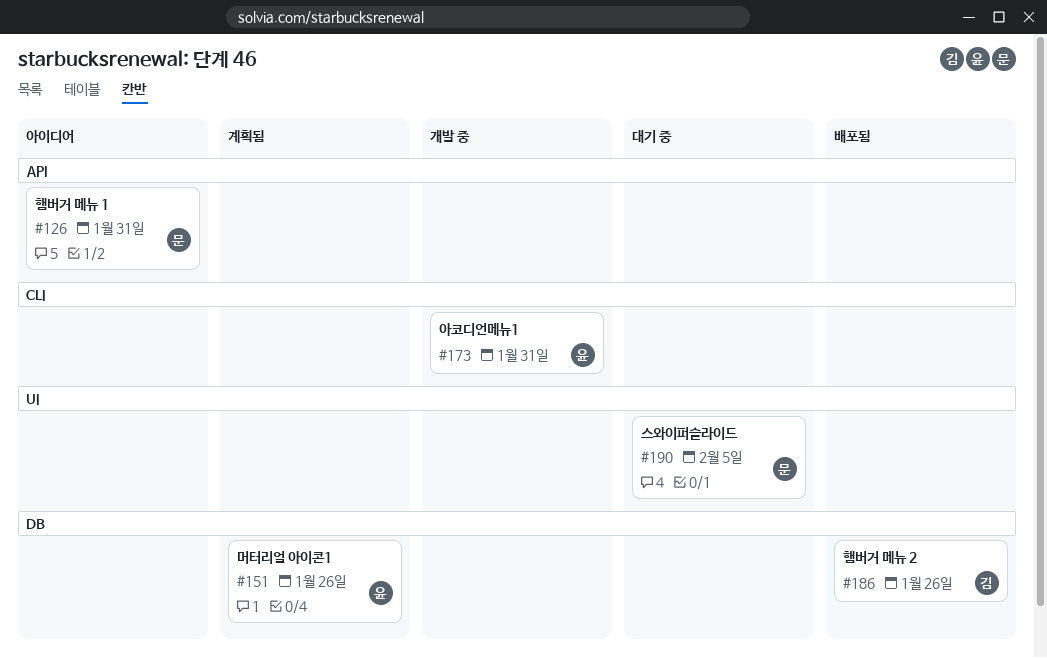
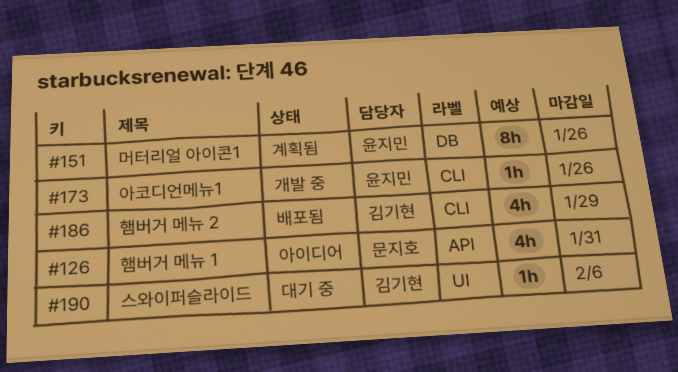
#173, due: Jan 31 -> Jan 26
#186, label: DB -> CLI
#186, due: Jan 26 -> Jan 29
#190, owner: 문지호 -> 김기현
#190, due: Feb 5 -> Feb 6

